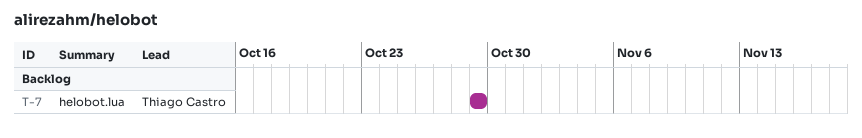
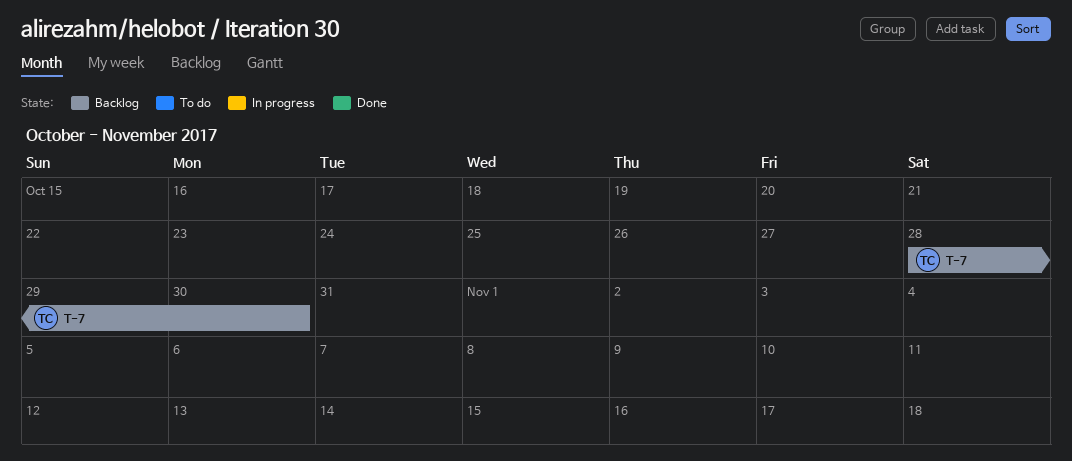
T-7, start: Oct 29 -> Oct 28
T-7, due: Oct 29 -> Oct 30

